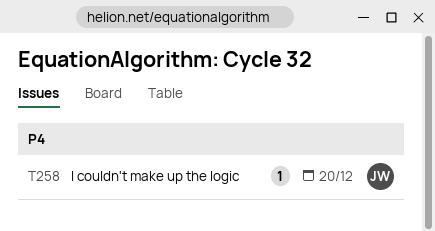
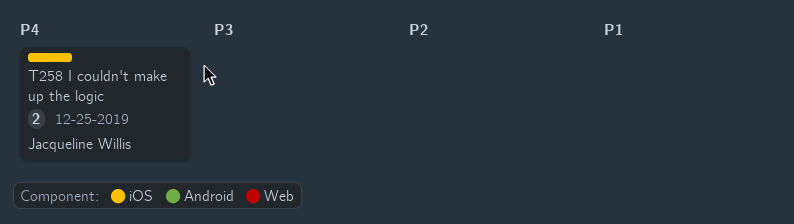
T258, estimate: 1 -> 2
T258, due: Dec 20 -> Dec 25

